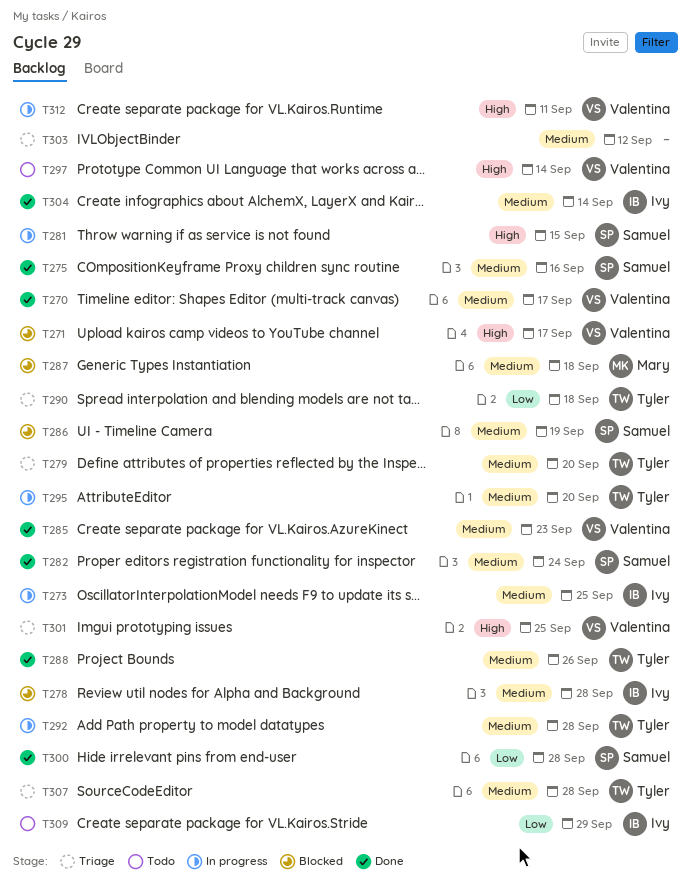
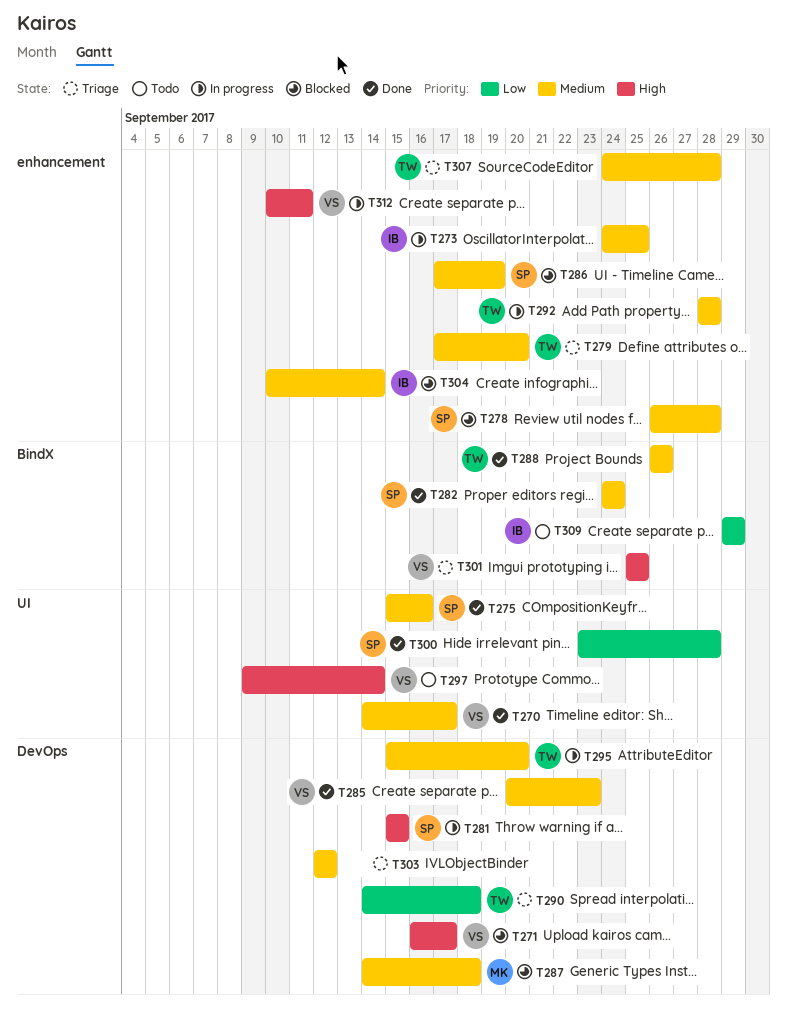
T278, owner: Ivy -> Samuel
T304, status: Done -> Blocked

